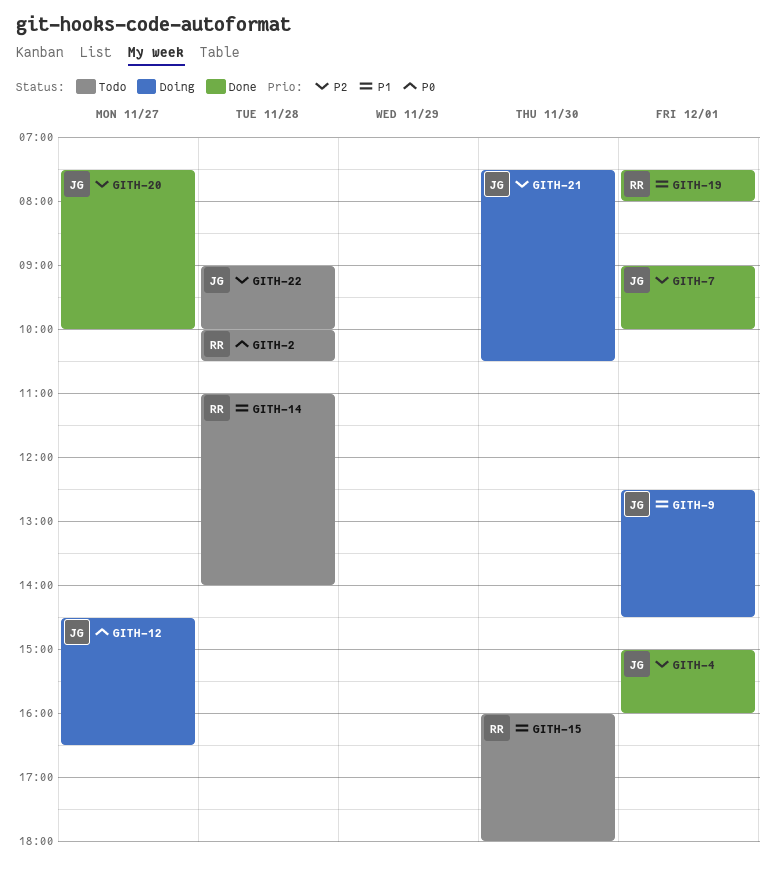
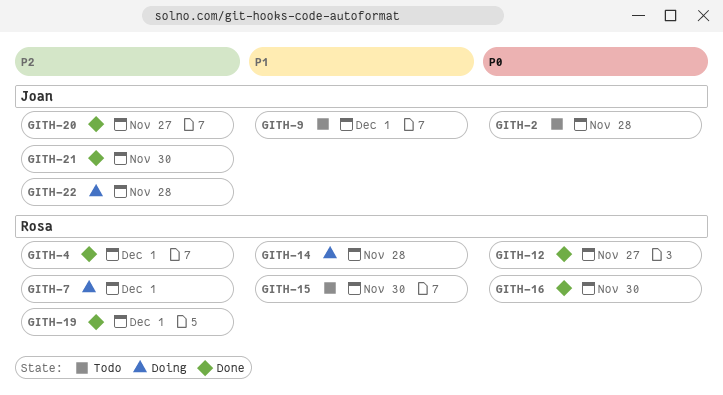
GITH-2, owner: Rosa -> Joan
GITH-4, owner: Joan -> Rosa
GITH-7, status: Done -> Doing
GITH-7, owner: Joan -> Rosa
GITH-9, status: Doing -> Todo
GITH-12, status: Doing -> Done
GITH-12, owner: Joan -> Rosa
GITH-14, status: Todo -> Doing
GITH-16: none -> present
GITH-19, priority: P1 -> P2
GITH-21, status: Doing -> Done
GITH-22, status: Todo -> Doing

